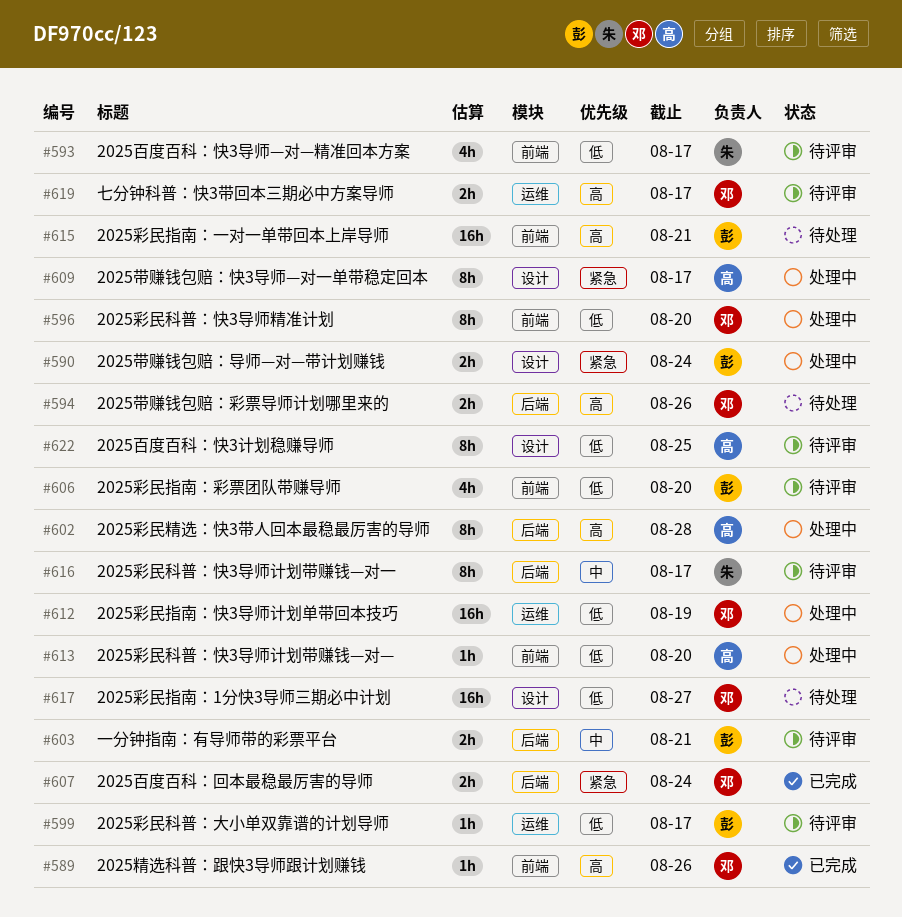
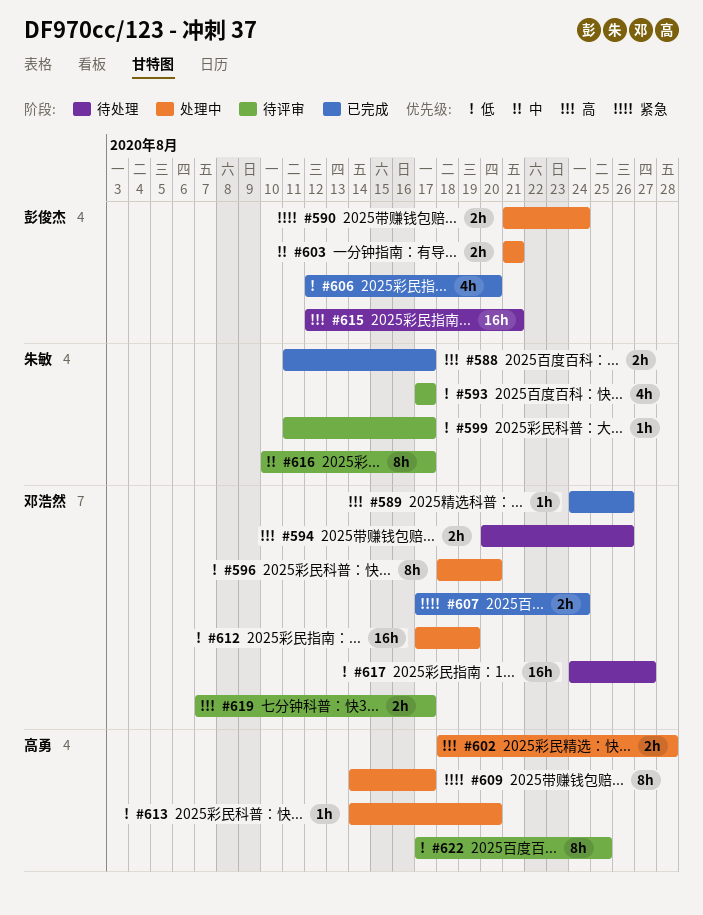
#588: none -> present
#599, owner: 彭俊杰 -> 朱敏
#602, estimate: 8h -> 2h
#603, status: 待评审 -> 处理中
#606, status: 待评审 -> 已完成

